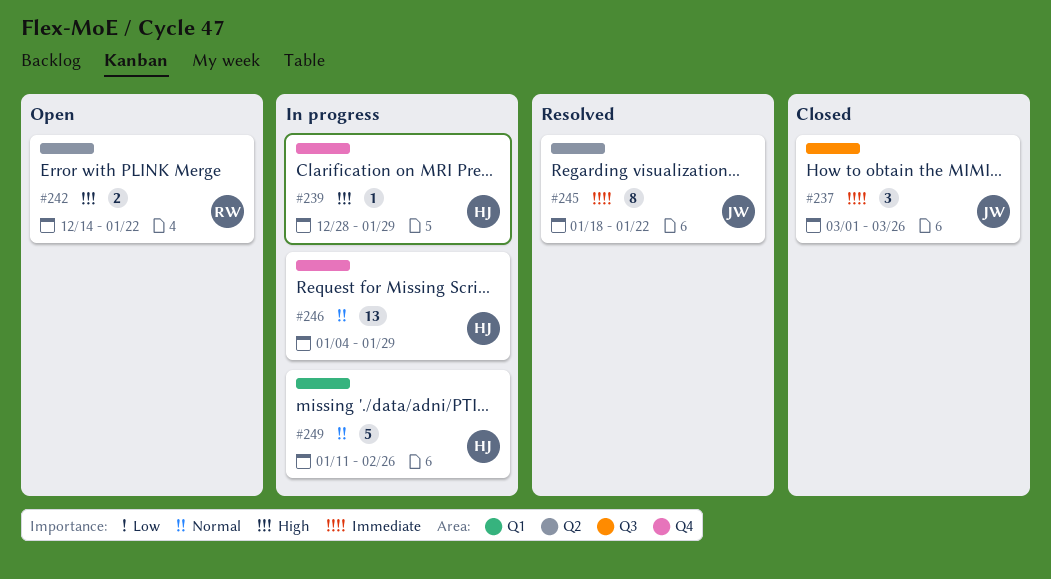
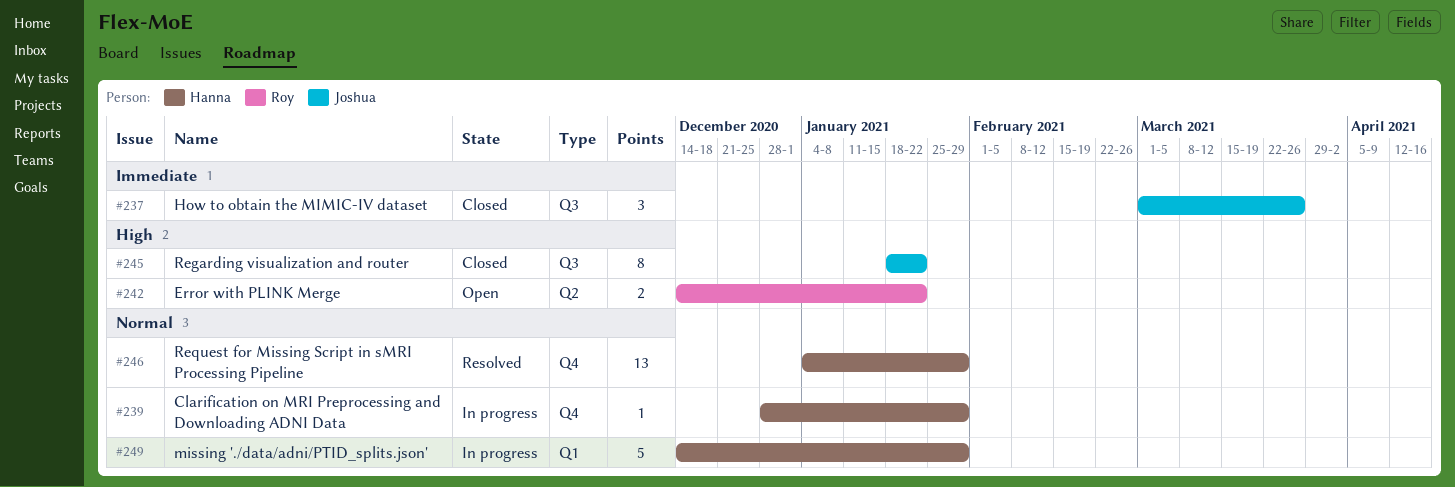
#239, priority: High -> Normal
#245, status: Resolved -> Closed
#245, priority: Immediate -> High
#245, label: Q2 -> Q3
#246, status: In progress -> Resolved
#249, start: Jan 11 -> Dec 14
#249, due: Feb 26 -> Jan 29

